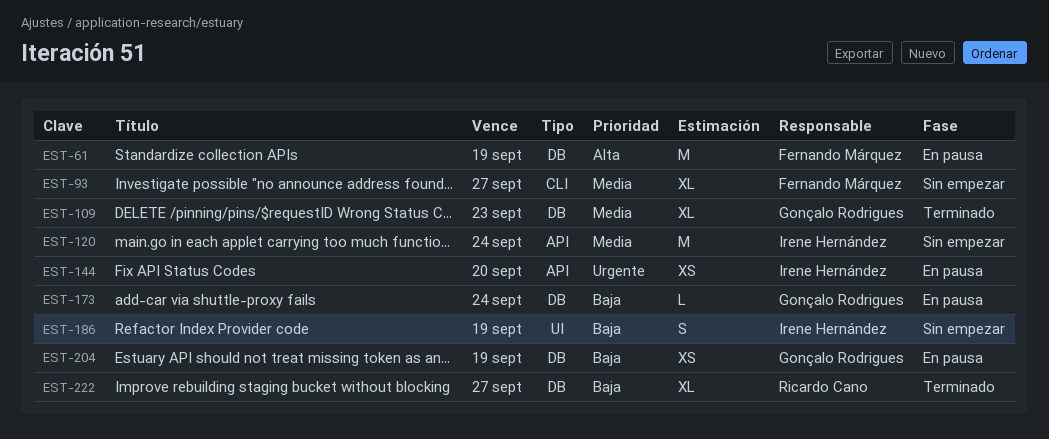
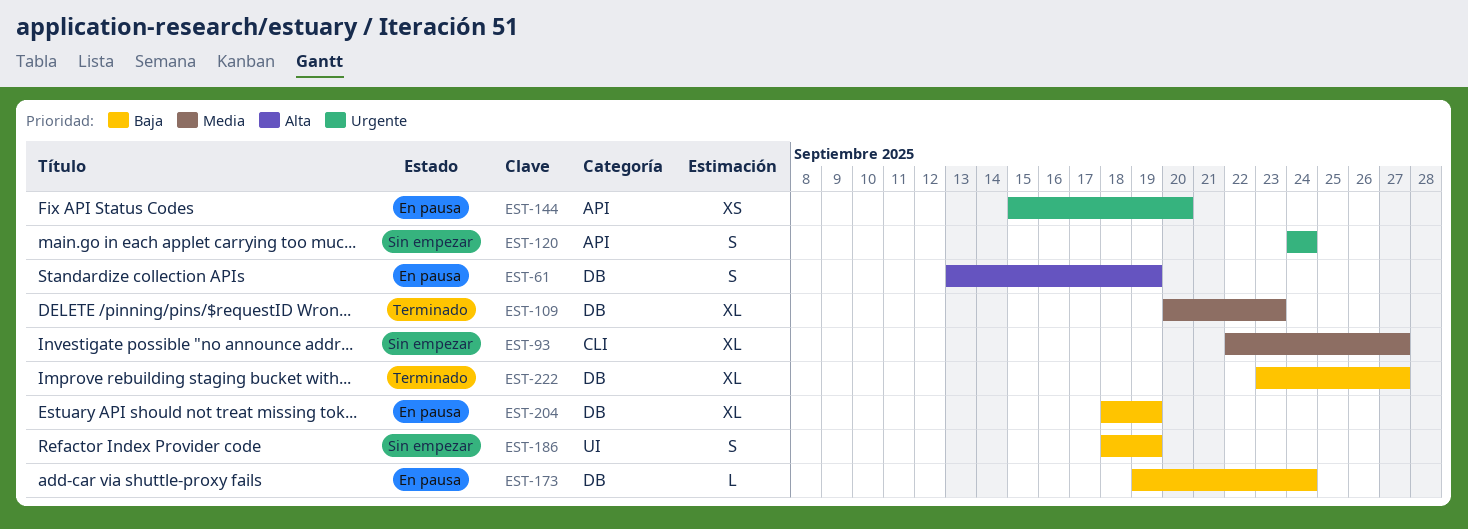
EST-61, estimate: M -> S
EST-120, priority: Media -> Urgente
EST-120, estimate: M -> S
EST-204, estimate: XS -> XL

